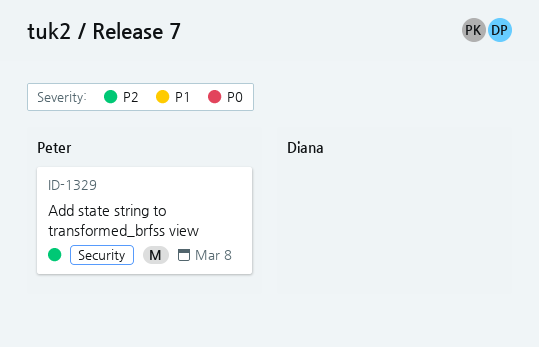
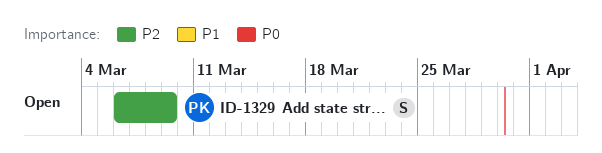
ID-1329, estimate: M -> S
ID-1329, due: Mar 8 -> Mar 9

